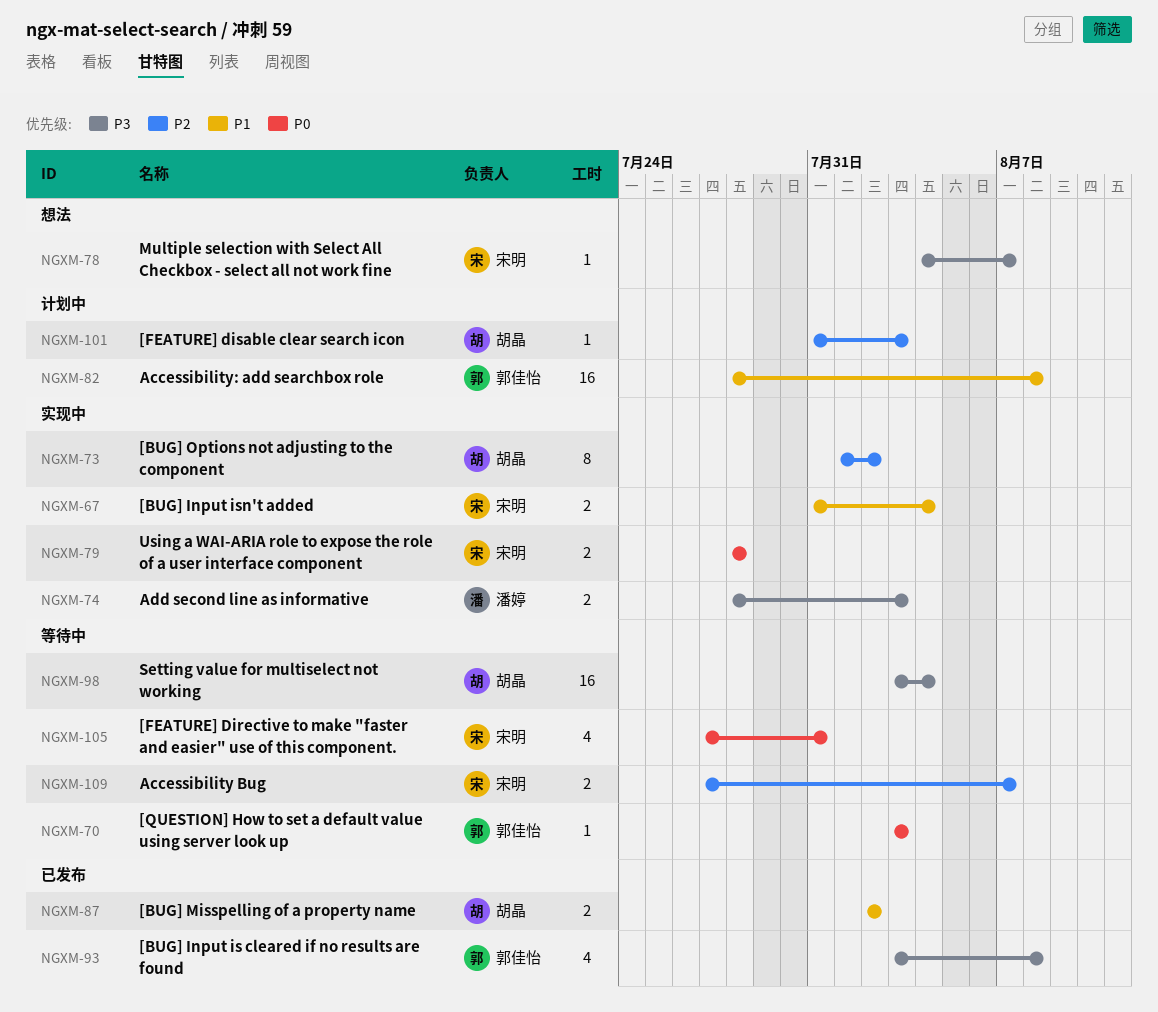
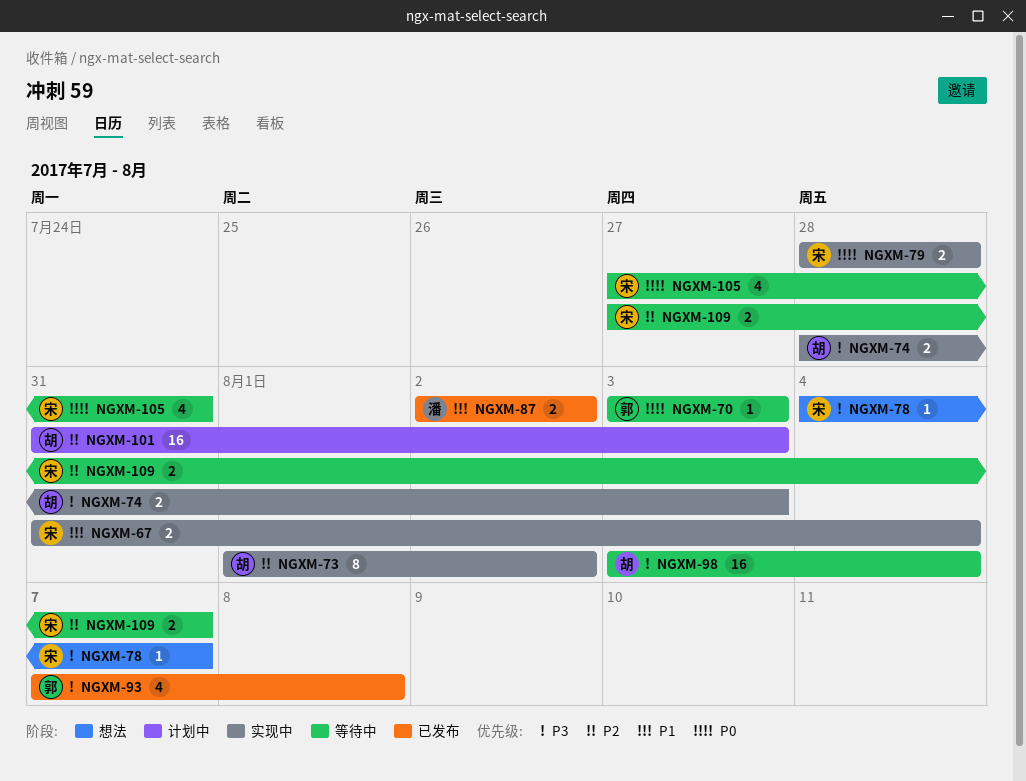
NGXM-74, owner: 潘婷 -> 胡晶
NGXM-82: present -> none
NGXM-87, owner: 胡晶 -> 潘婷
NGXM-93, start: Aug 3 -> Aug 7
NGXM-101, estimate: 1 -> 16

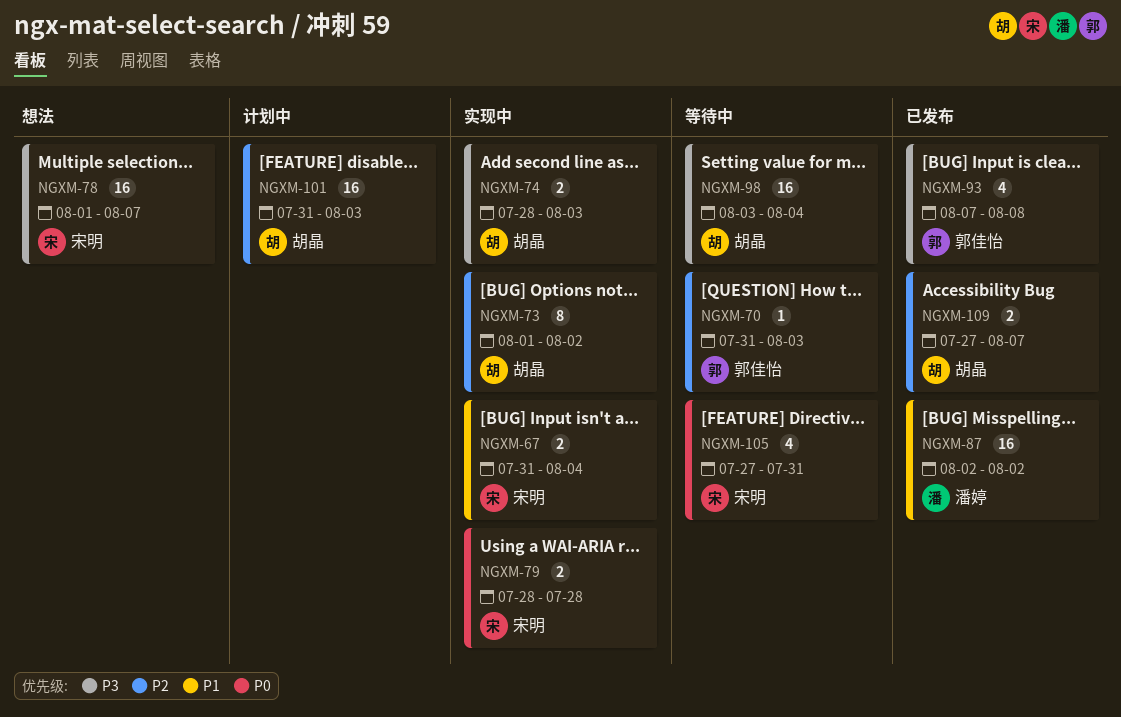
NGXM-70, priority: P0 -> P2
NGXM-70, start: Aug 3 -> Jul 31
NGXM-78, estimate: 1 -> 16
NGXM-78, start: Aug 4 -> Aug 1
NGXM-87, estimate: 2 -> 16
NGXM-109, status: 等待中 -> 已发布
NGXM-109, owner: 宋明 -> 胡晶

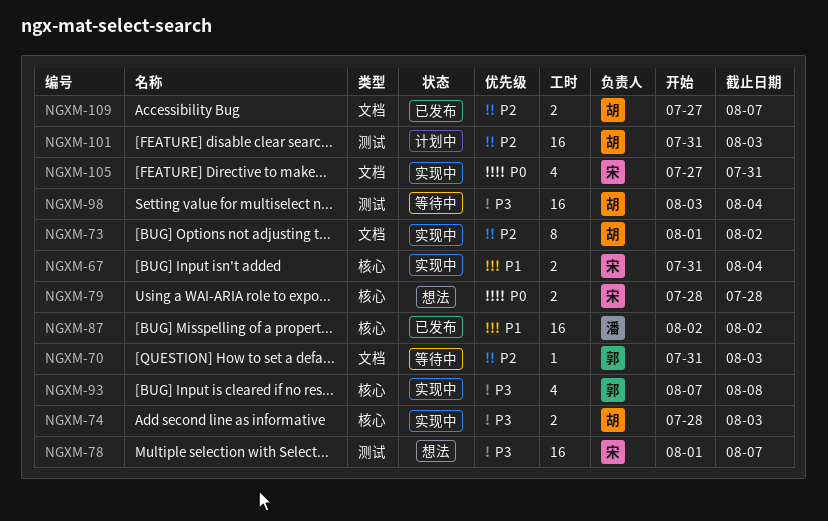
NGXM-79, status: 实现中 -> 想法
NGXM-93, status: 已发布 -> 实现中
NGXM-105, status: 等待中 -> 实现中

